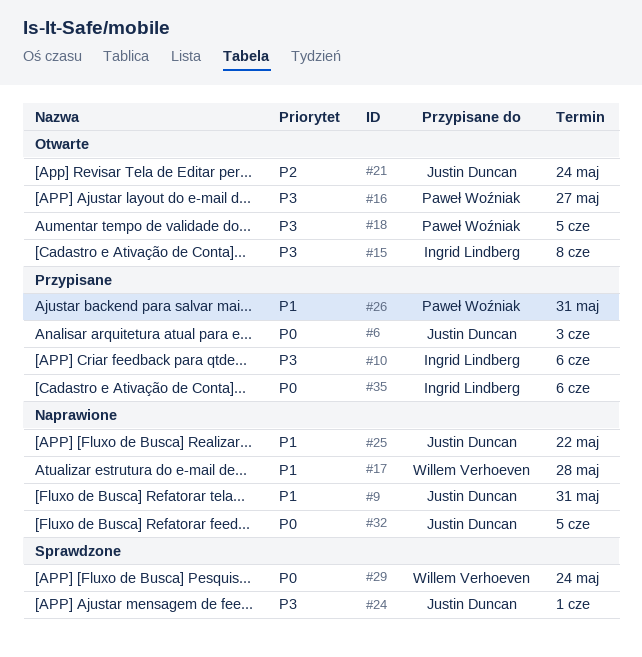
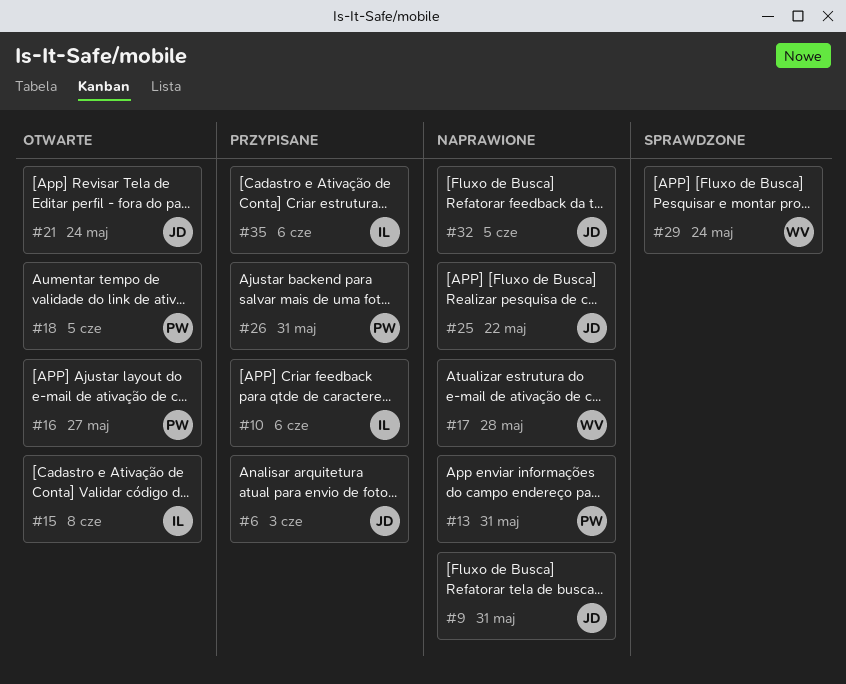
#13: none -> present
#24: present -> none

